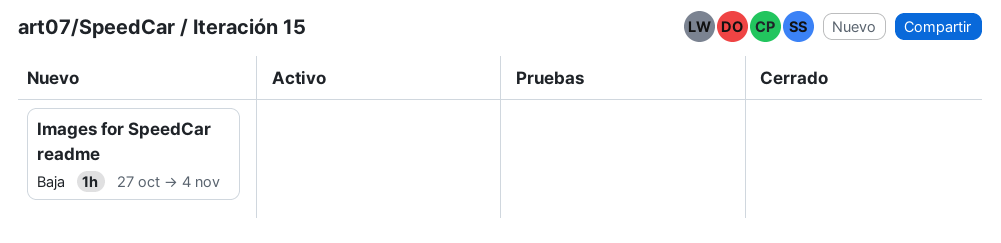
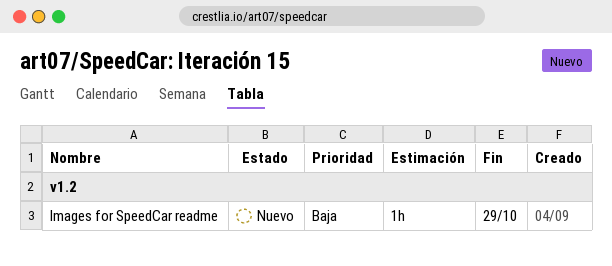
Images for SpeedCar readme, due: Nov 4 -> Oct 29

